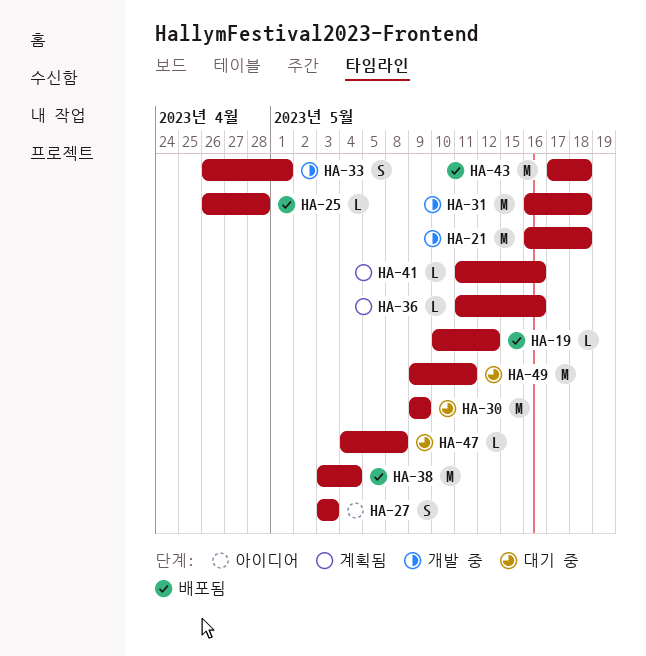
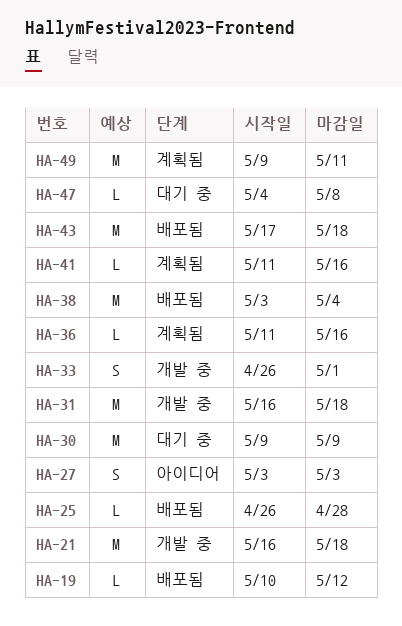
HA-49, status: 대기 중 -> 계획됨

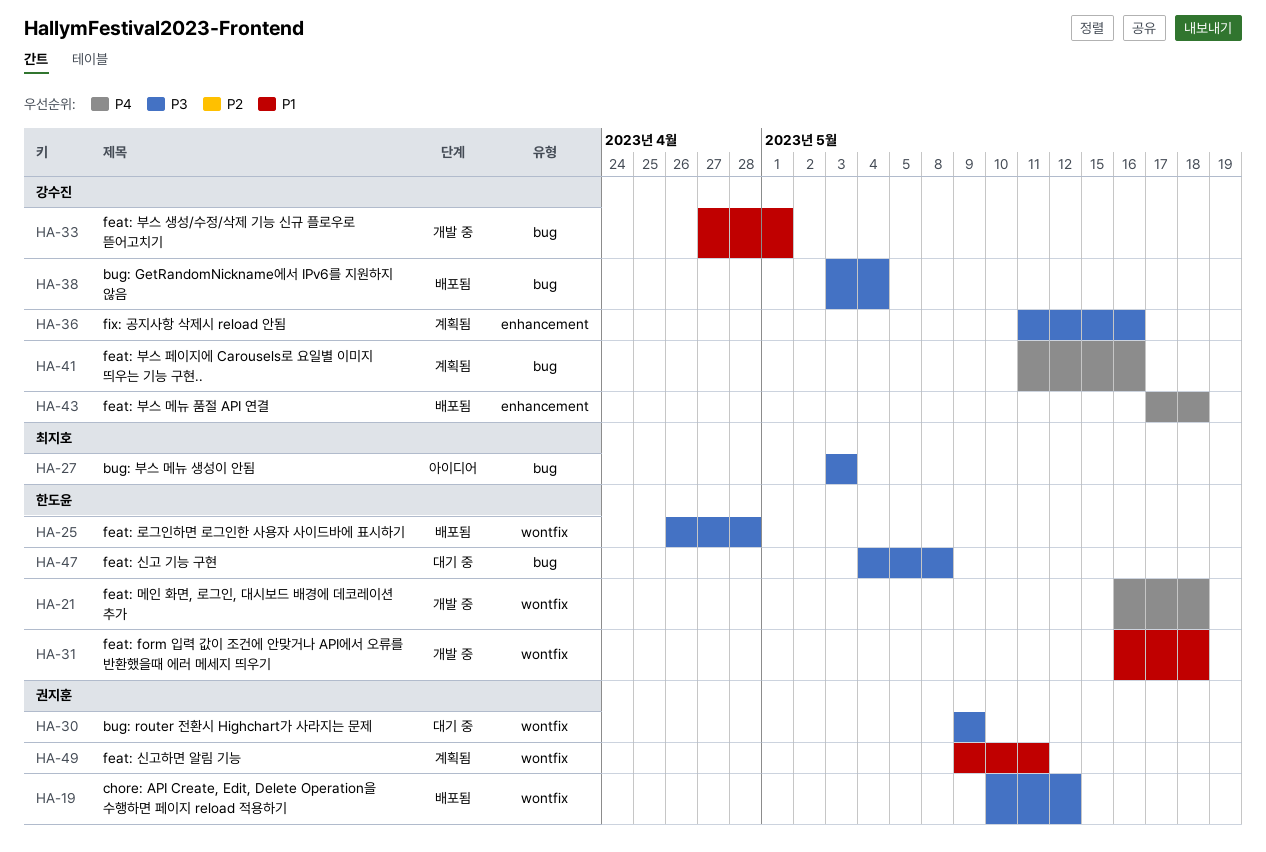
HA-33, start: Apr 26 -> Apr 27

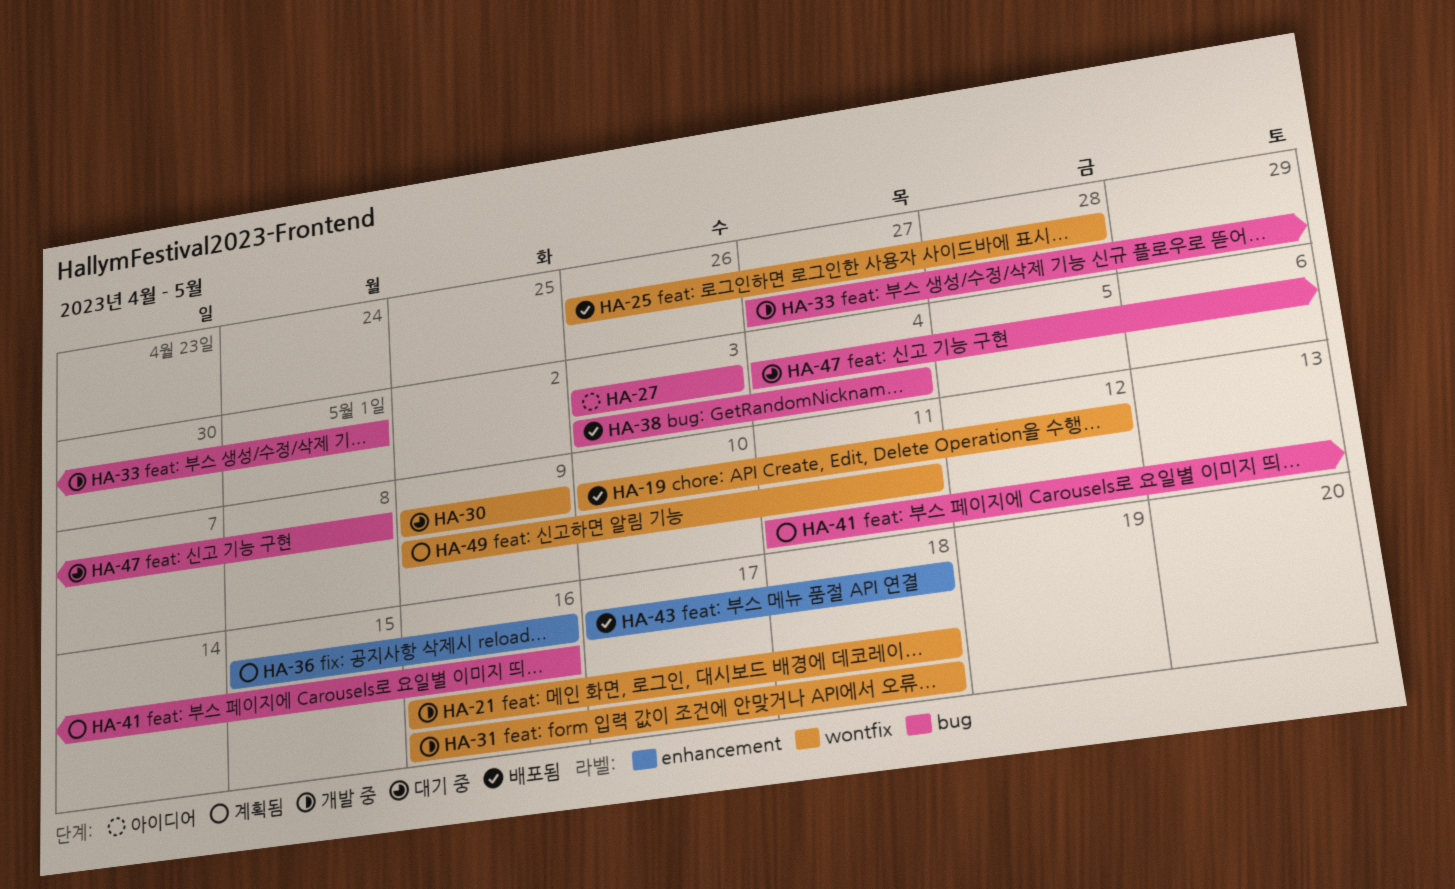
HA-36, start: May 11 -> May 15

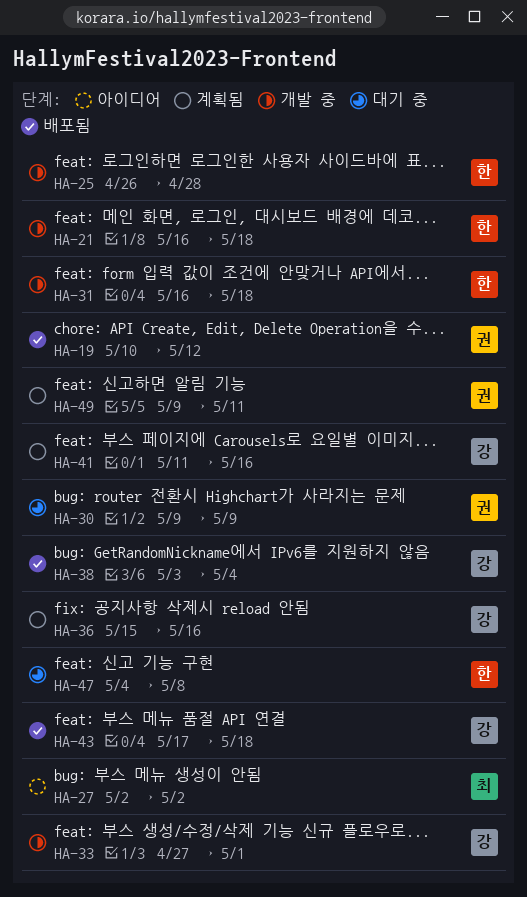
HA-25, status: 배포됨 -> 개발 중
HA-27, start: May 3 -> May 2
HA-27, due: May 3 -> May 2

